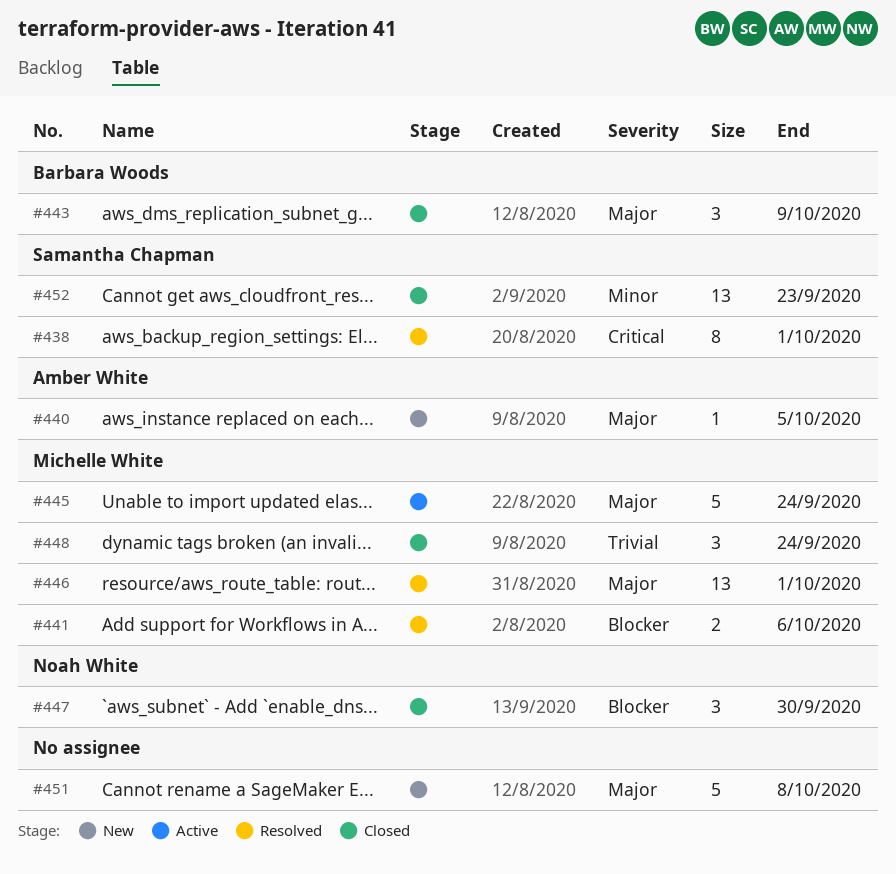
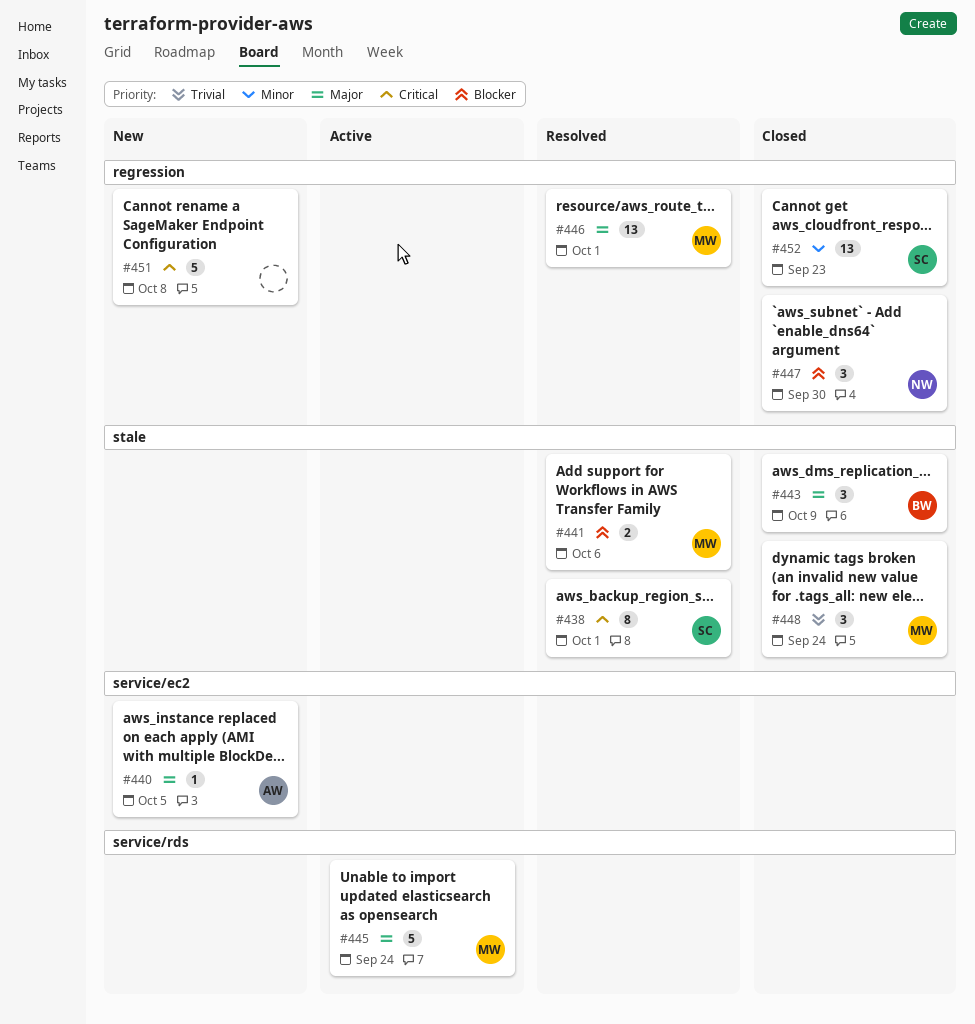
#451, priority: Major -> Critical

